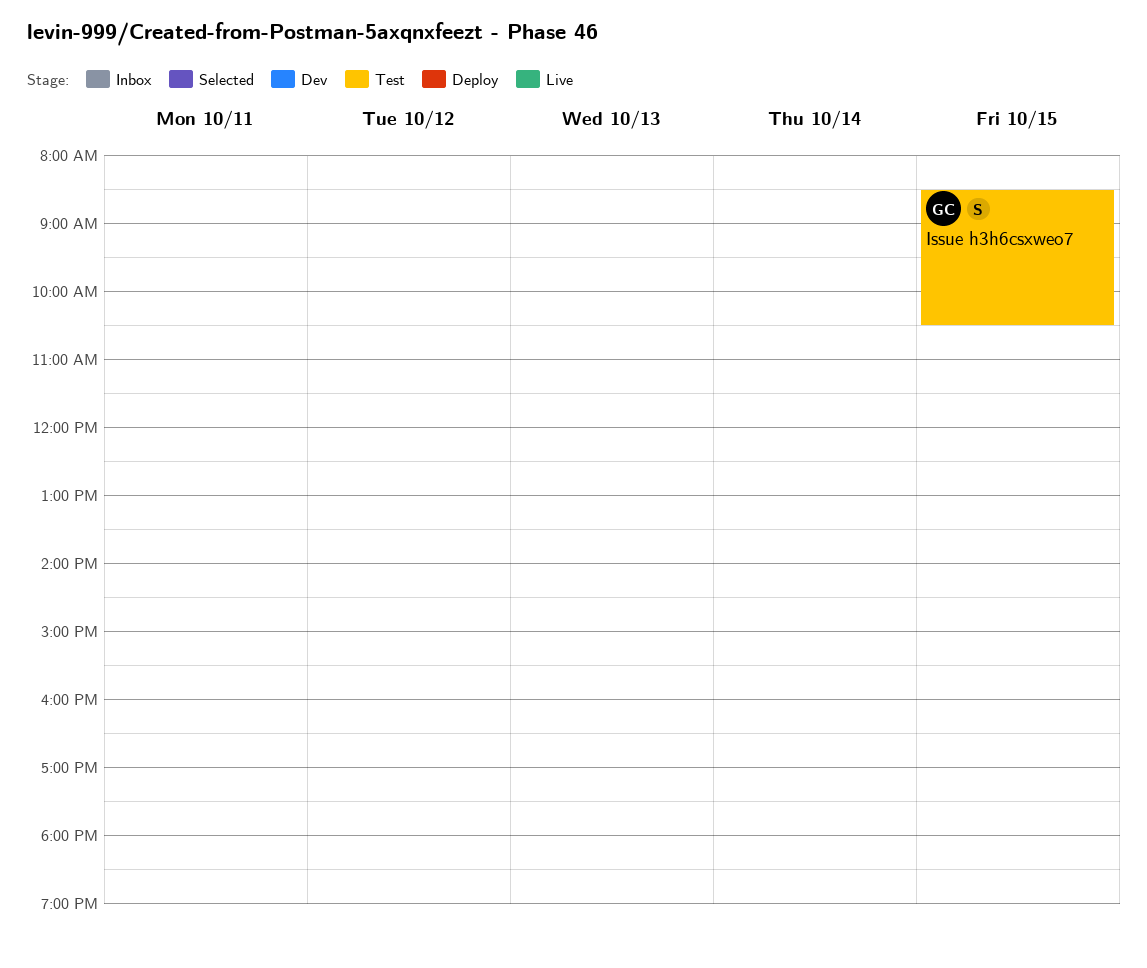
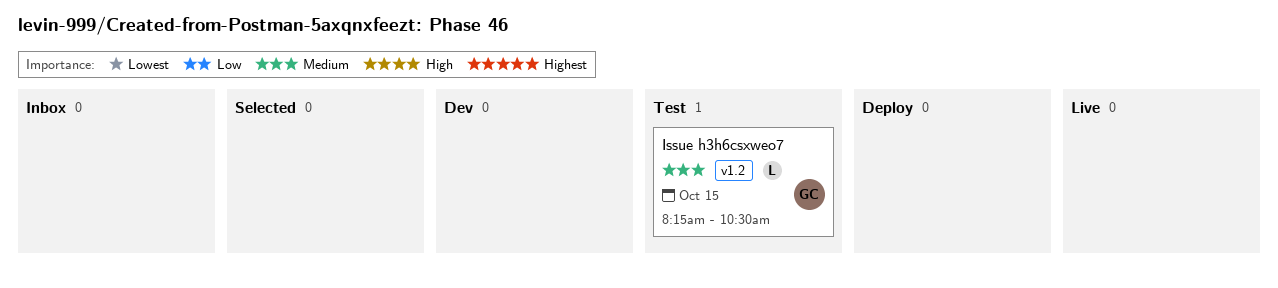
Issue h3h6csxweo7, estimate: S -> L
Issue h3h6csxweo7, begins: 08:30 -> 08:15

